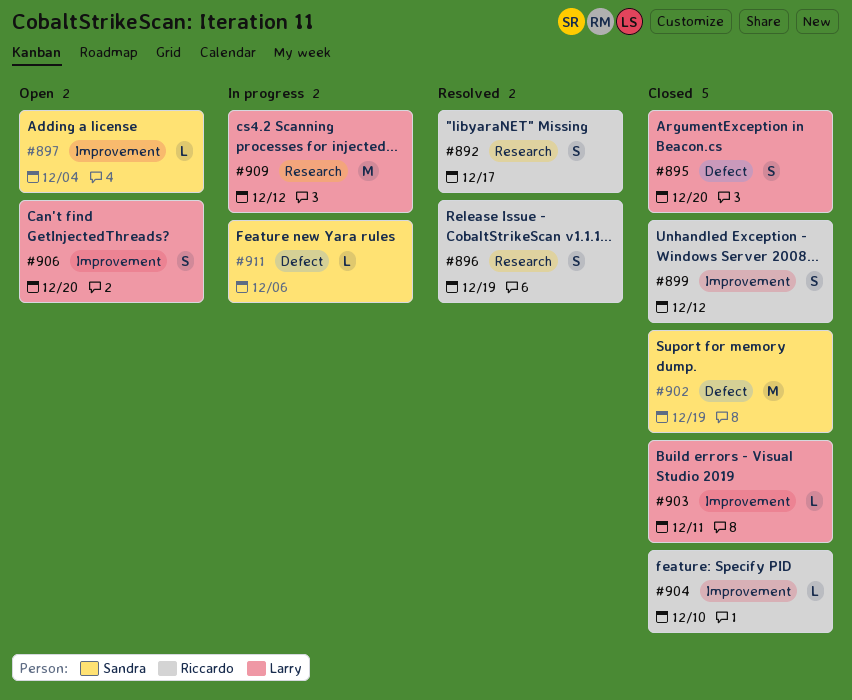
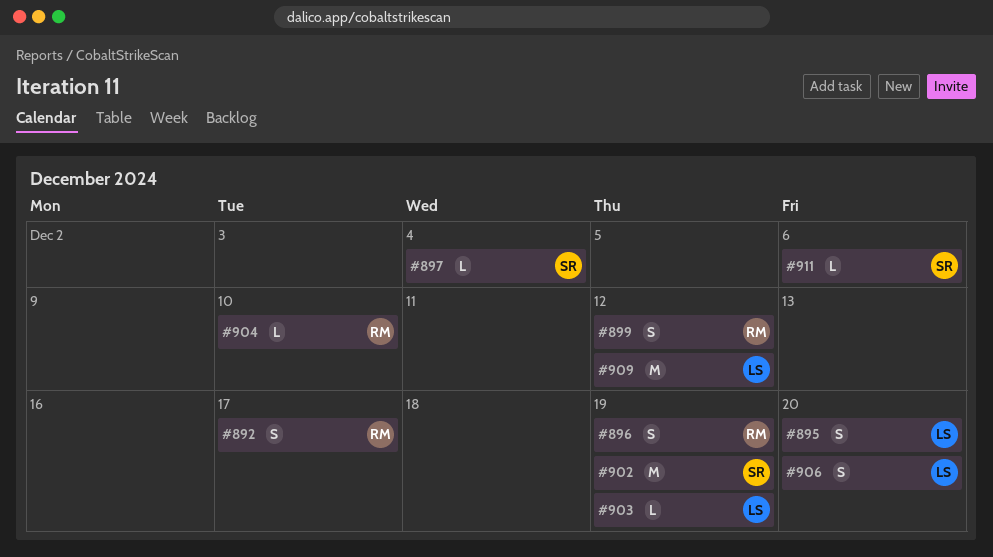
#903, due: Dec 11 -> Dec 19

